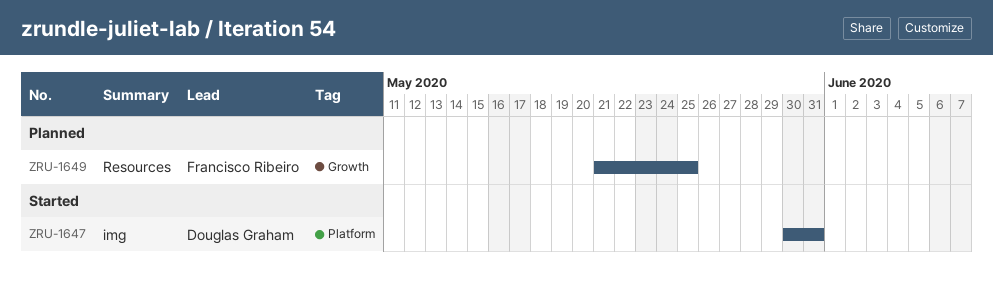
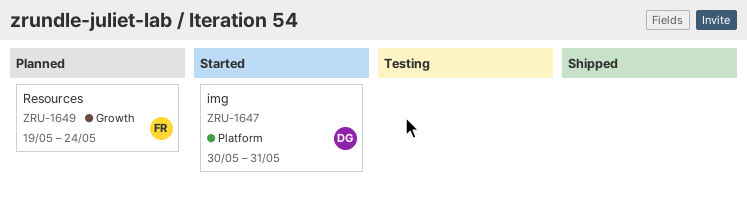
ZRU-1649, start: May 21 -> May 19
ZRU-1649, due: May 25 -> May 24

